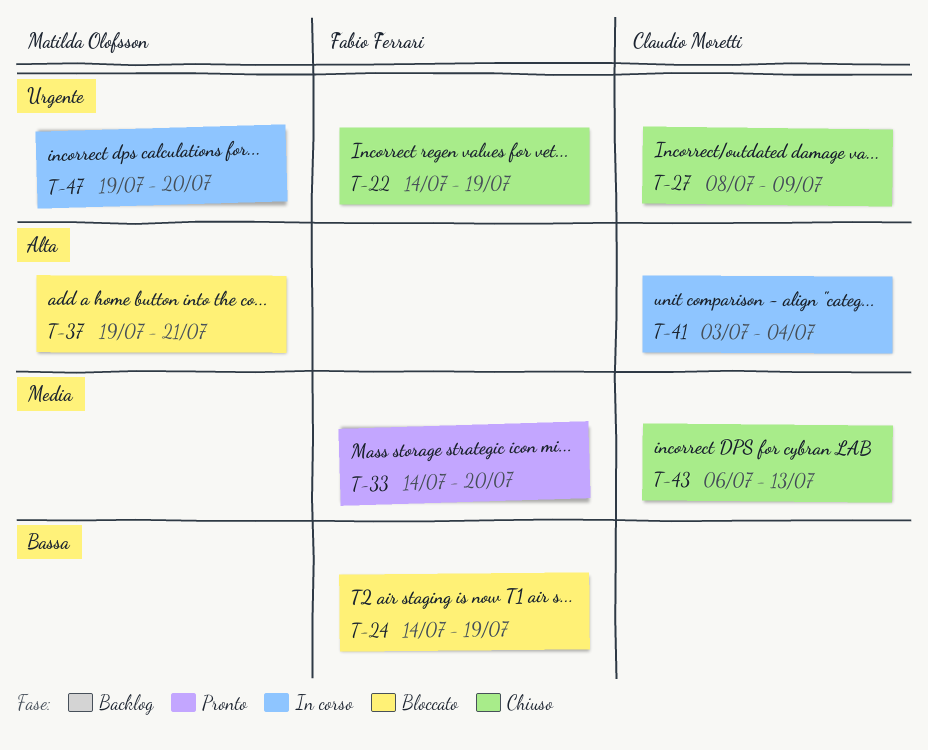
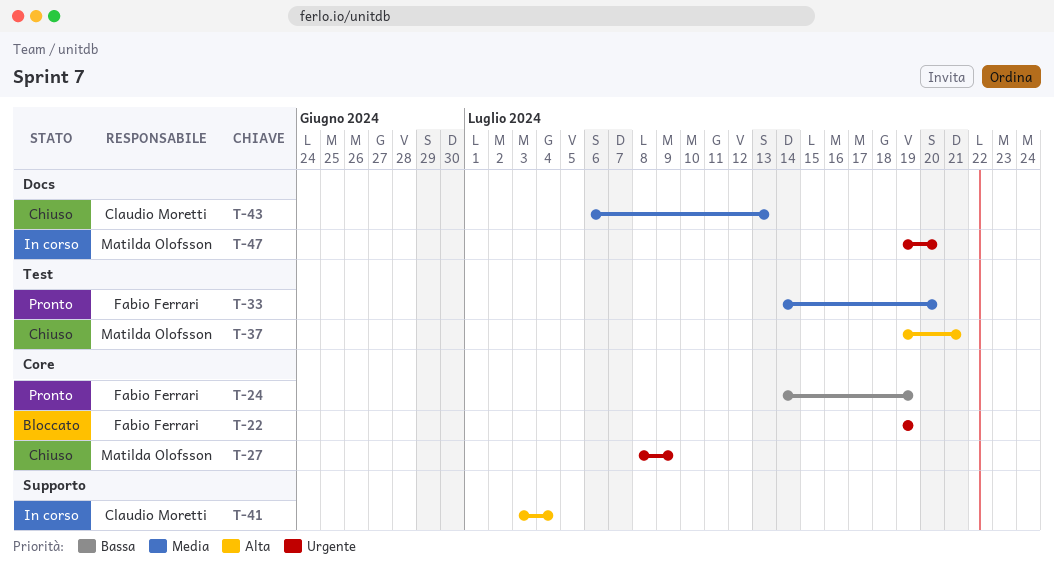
T-22, status: Chiuso -> Bloccato
T-22, start: Jul 14 -> Jul 19
T-24, status: Bloccato -> Pronto
T-27, owner: Claudio Moretti -> Matilda Olofsson
T-37, status: Bloccato -> Chiuso

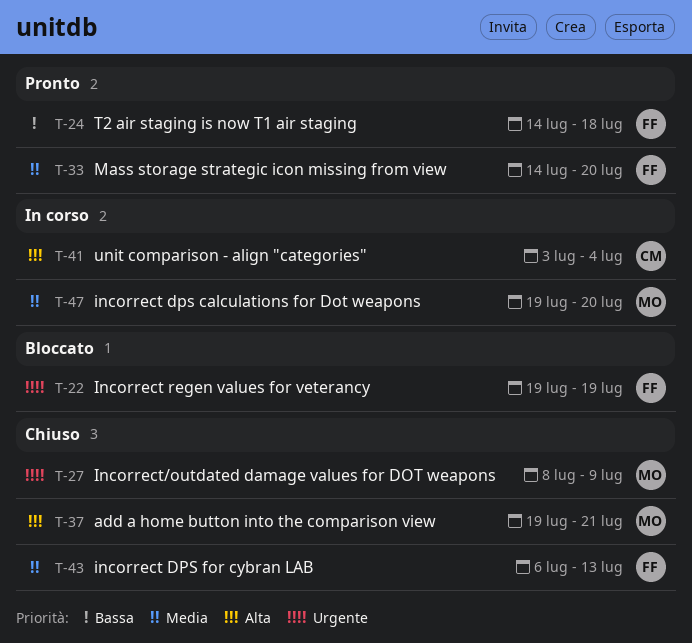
T-24, due: Jul 19 -> Jul 18
T-43, owner: Claudio Moretti -> Fabio Ferrari
T-47, priority: Urgente -> Media

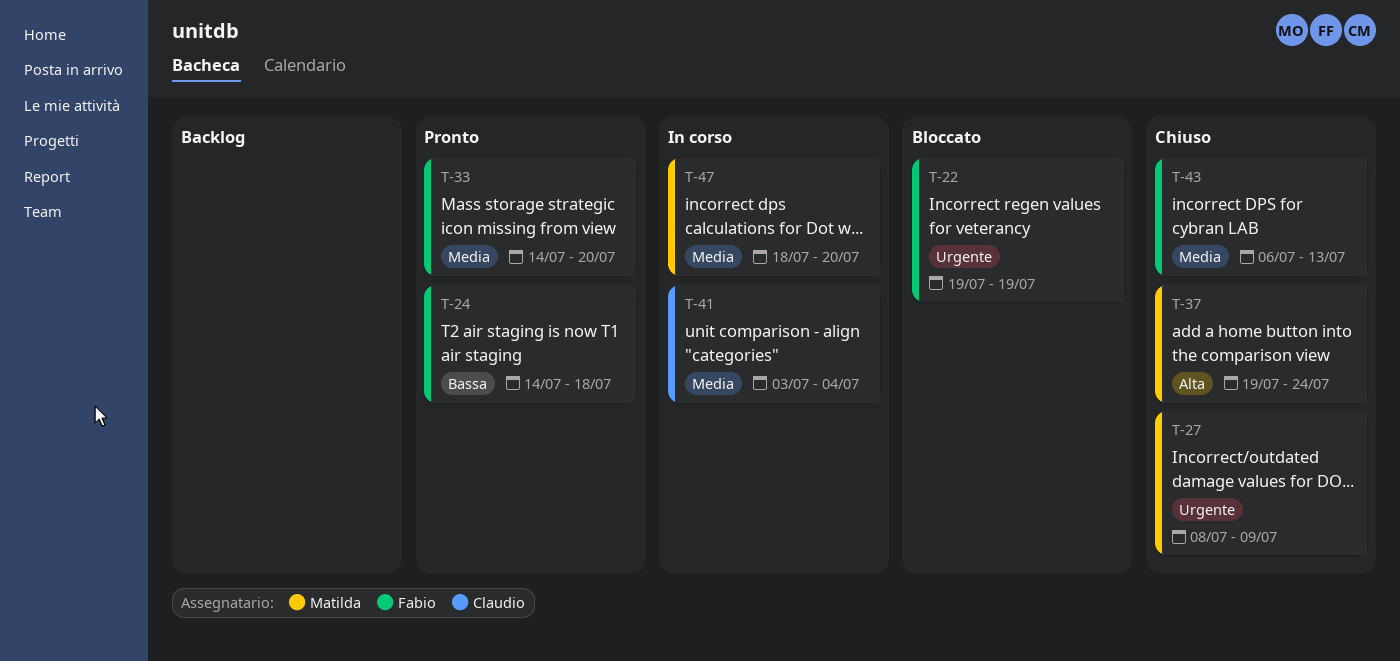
T-37, due: Jul 21 -> Jul 24
T-41, priority: Alta -> Media
T-47, start: Jul 19 -> Jul 18

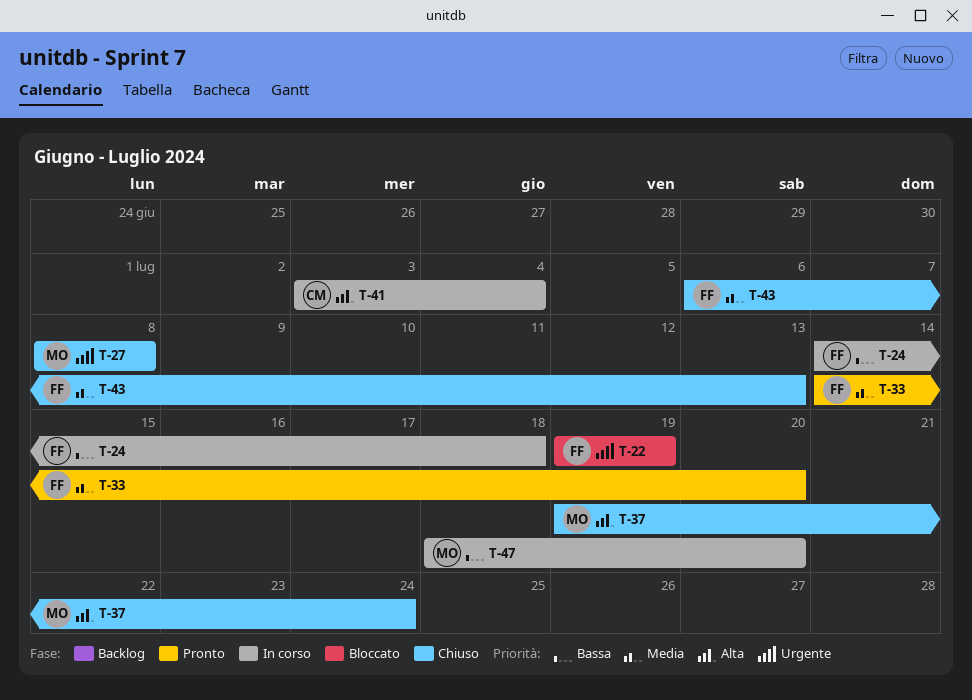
T-24, status: Pronto -> In corso
T-27, due: Jul 9 -> Jul 8
T-41, priority: Media -> Alta
T-47, priority: Media -> Bassa

